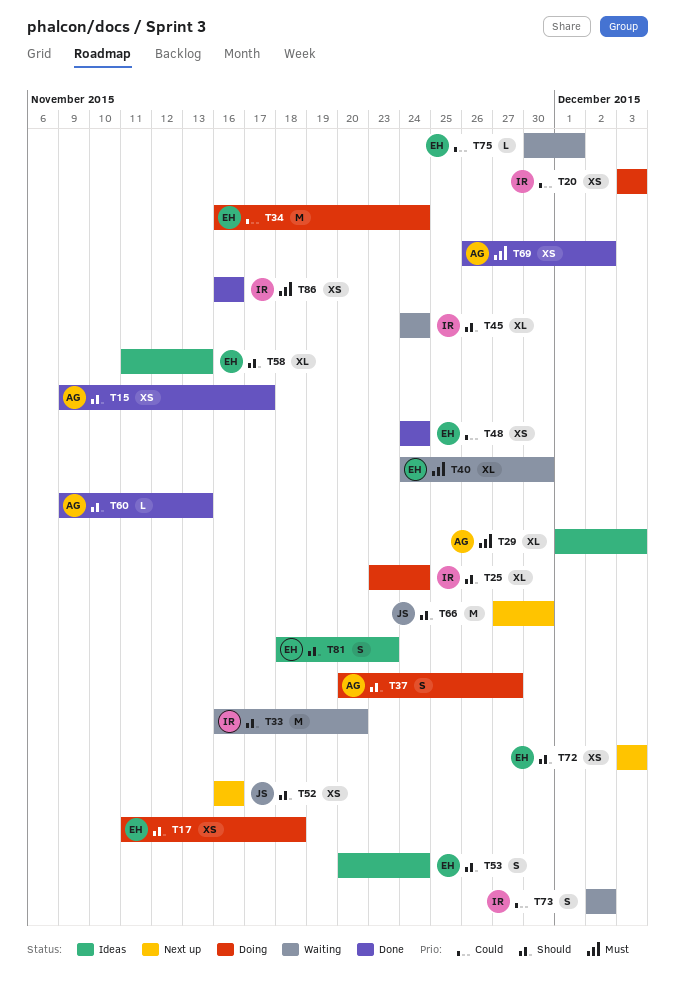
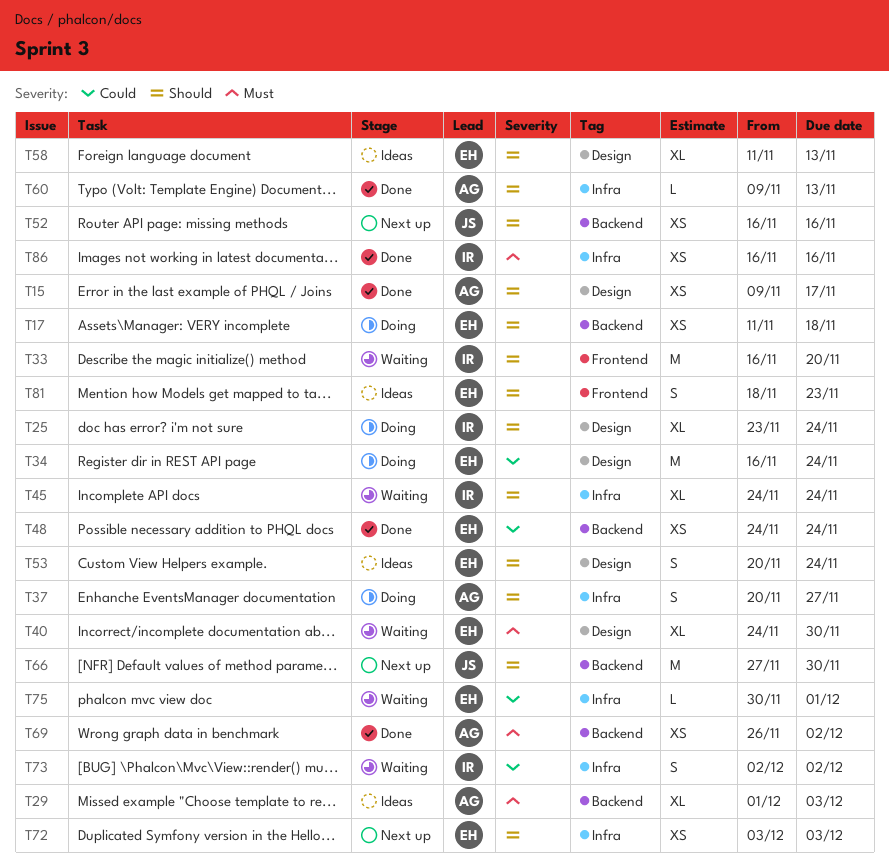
T20: present -> none

